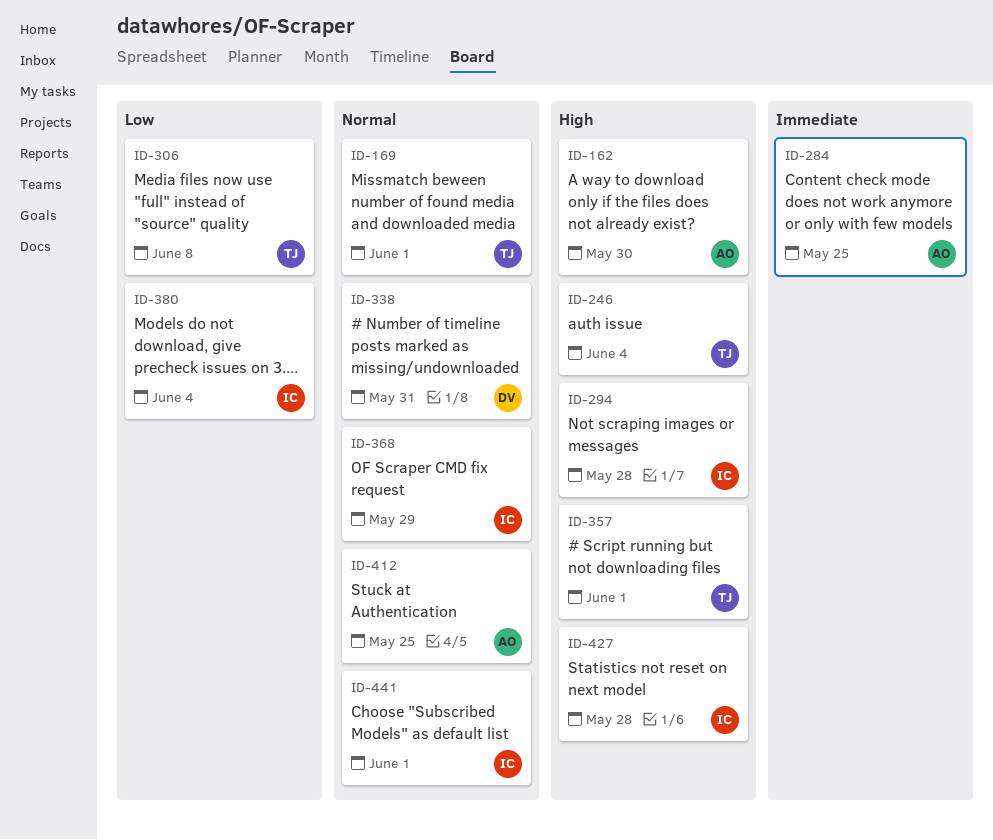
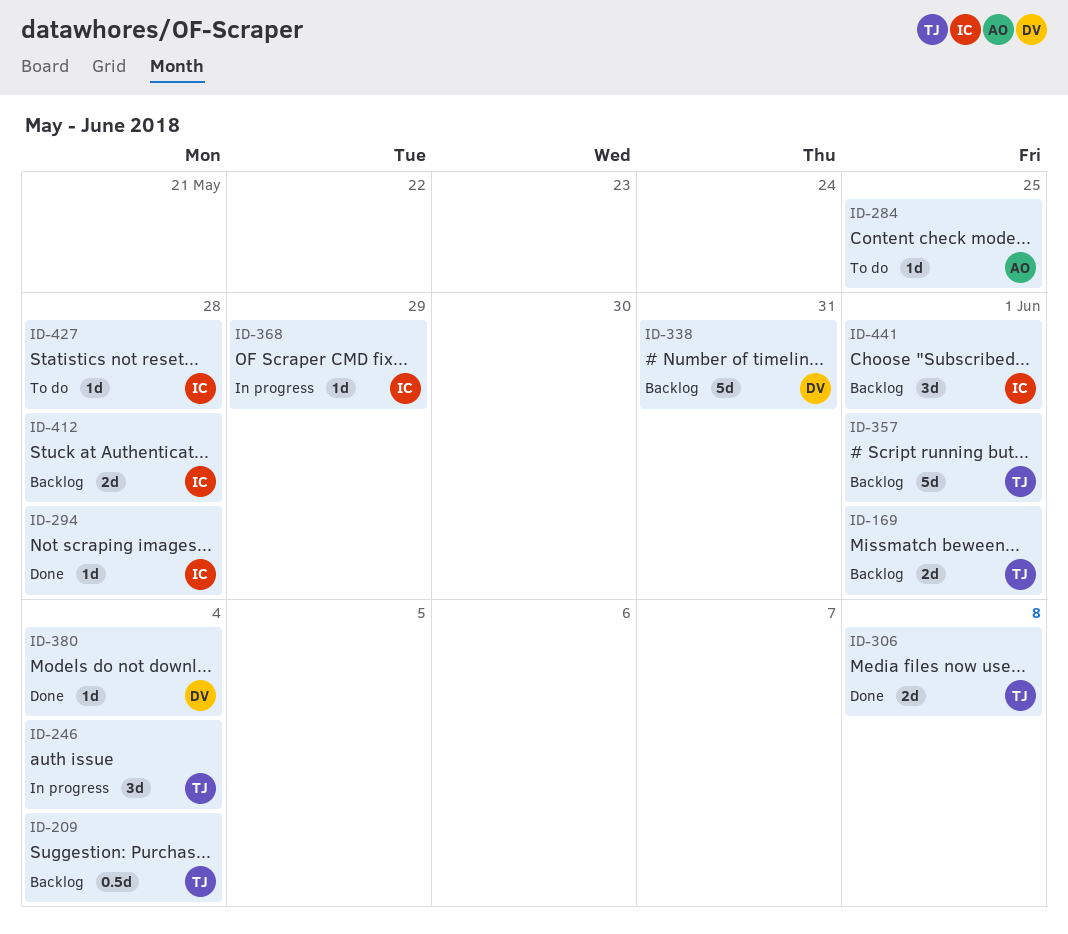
ID-162: present -> none
ID-209: none -> present
ID-380, owner: IC -> DV
ID-412, owner: AO -> IC
ID-412, due: May 25 -> May 28

